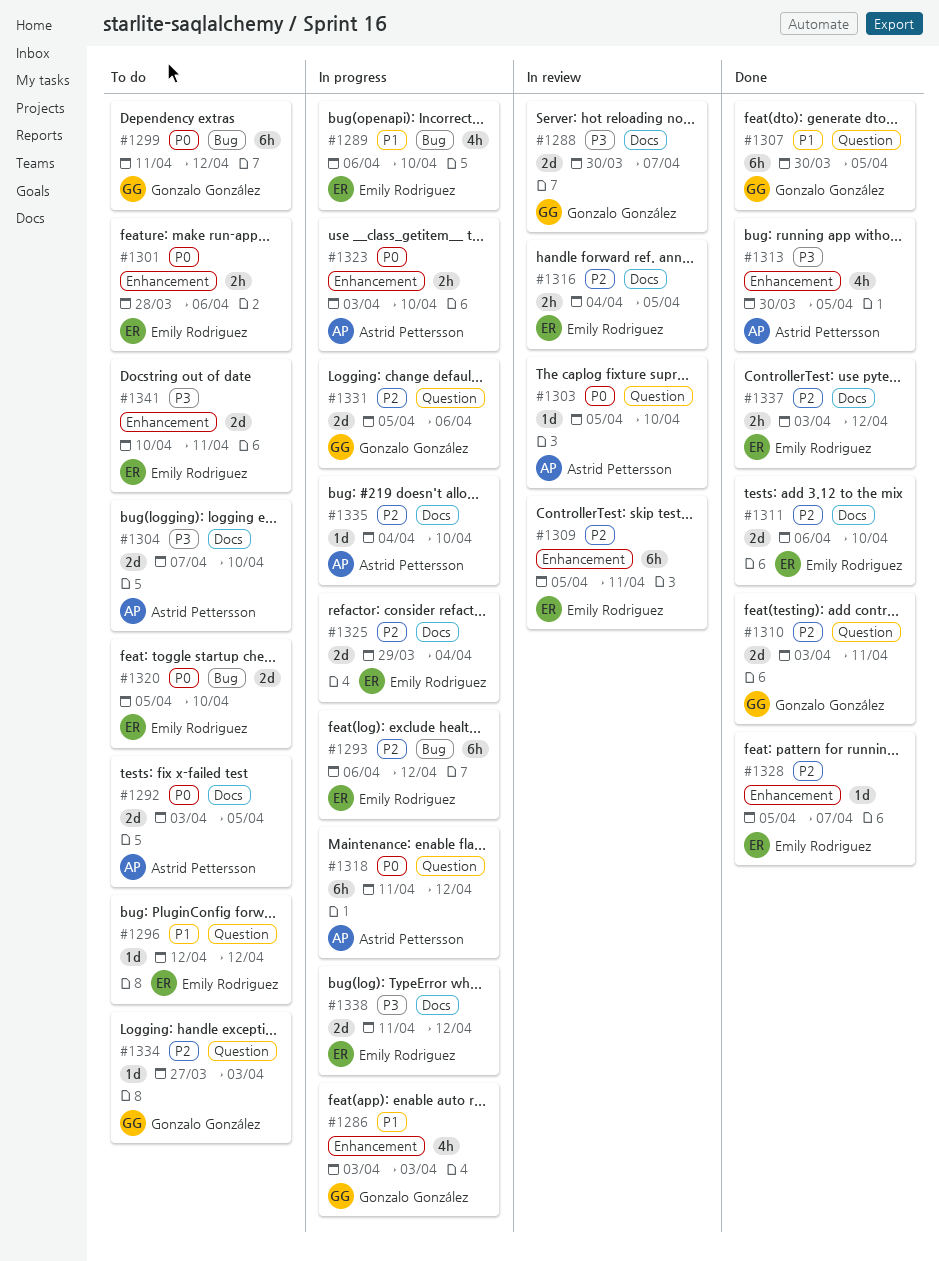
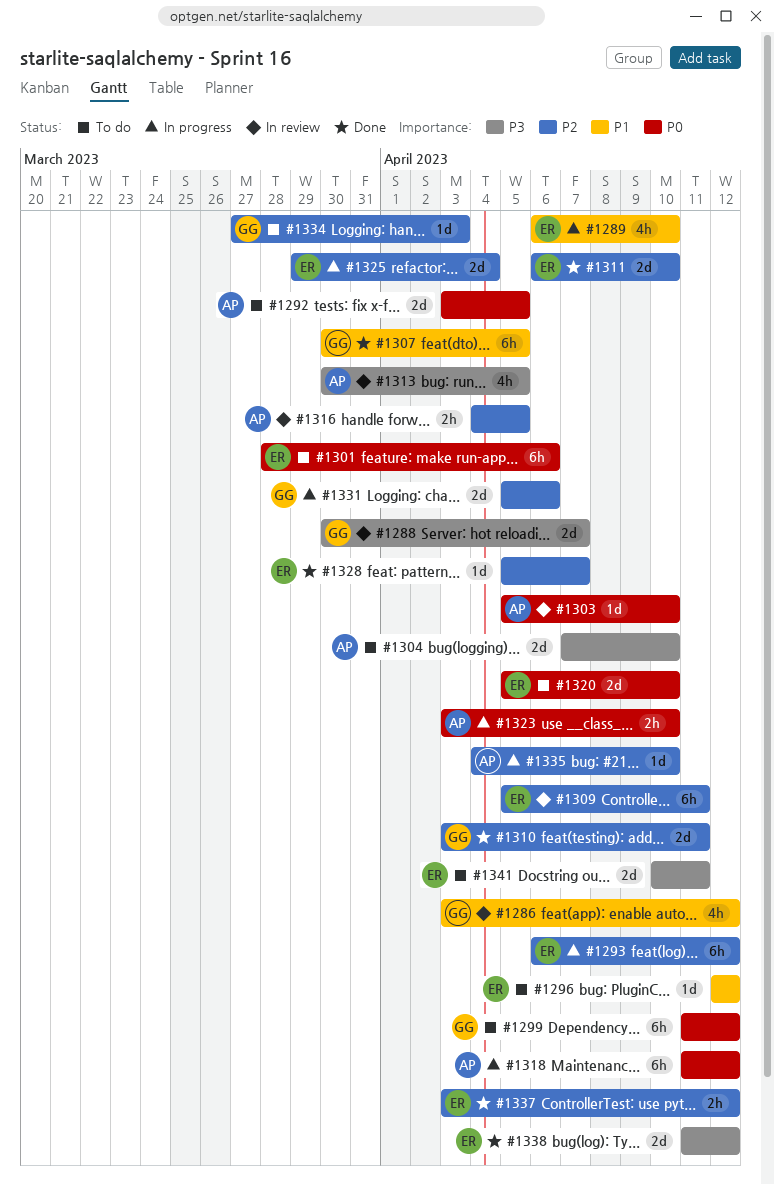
#1286, status: In progress -> In review
#1286, due: Apr 3 -> Apr 12
#1301, estimate: 2h -> 6h
#1313, status: Done -> In review
#1316, owner: Emily Rodriguez -> Astrid Pettersson
#1338, status: In progress -> Done

